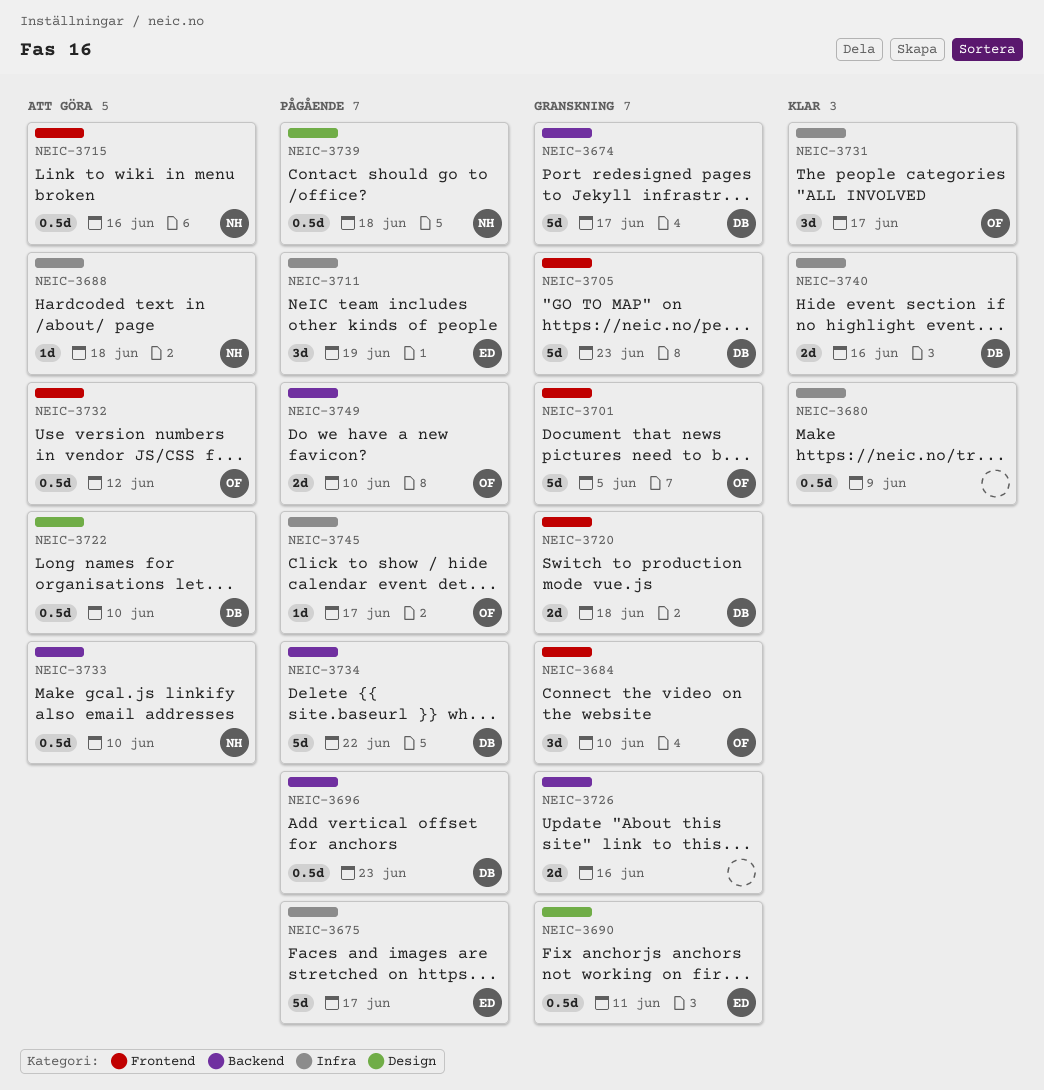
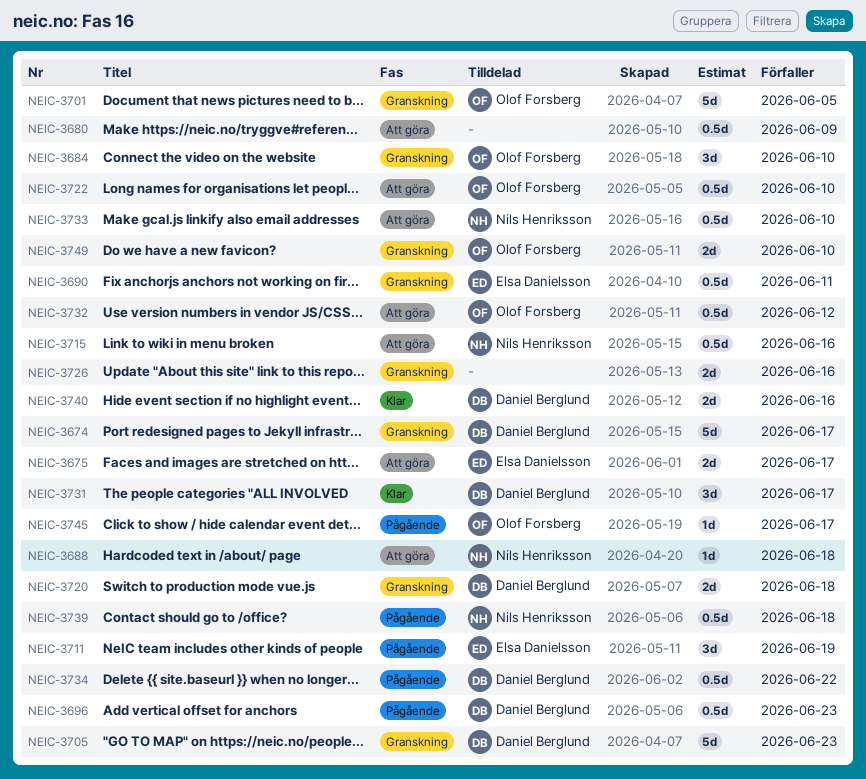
NEIC-3675, status: Pågående -> Att göra
NEIC-3675, estimate: 5d -> 2d
NEIC-3680, status: Klar -> Att göra
NEIC-3722, owner: Daniel Berglund -> Olof Forsberg
NEIC-3731, owner: Olof Forsberg -> Daniel Berglund
NEIC-3734, estimate: 5d -> 0.5d
NEIC-3749, status: Pågående -> Granskning

